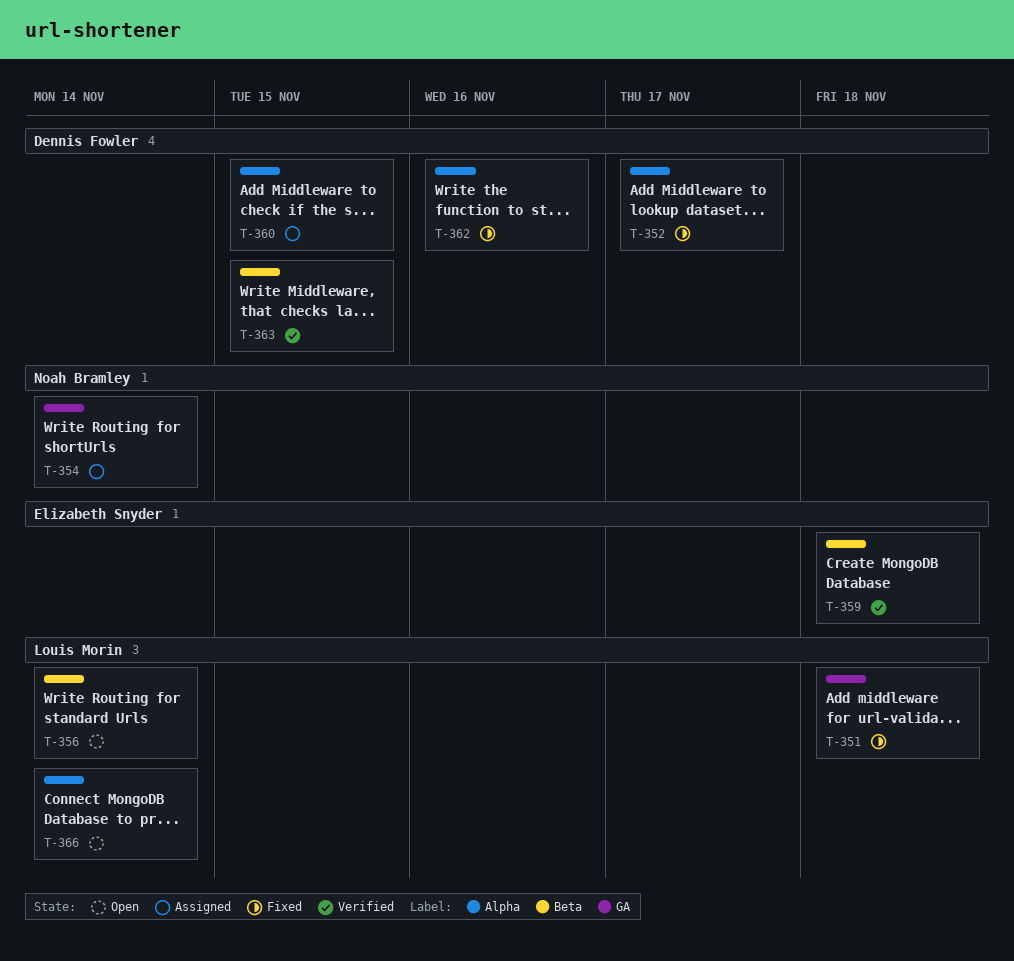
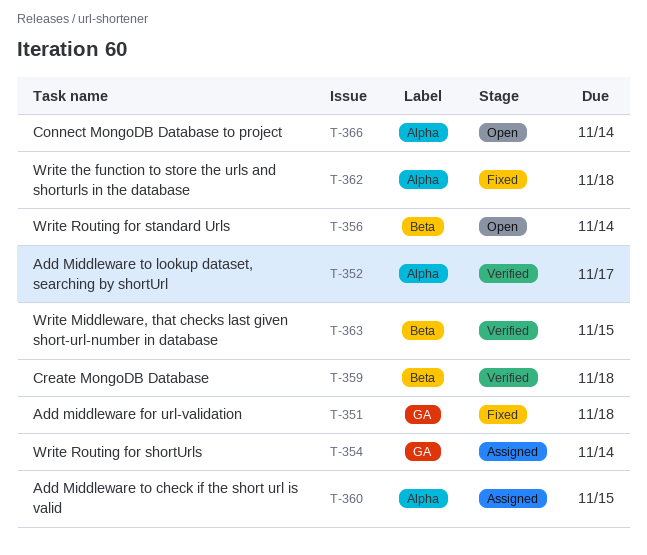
T-352, status: Fixed -> Verified
T-362, due: Nov 16 -> Nov 18

